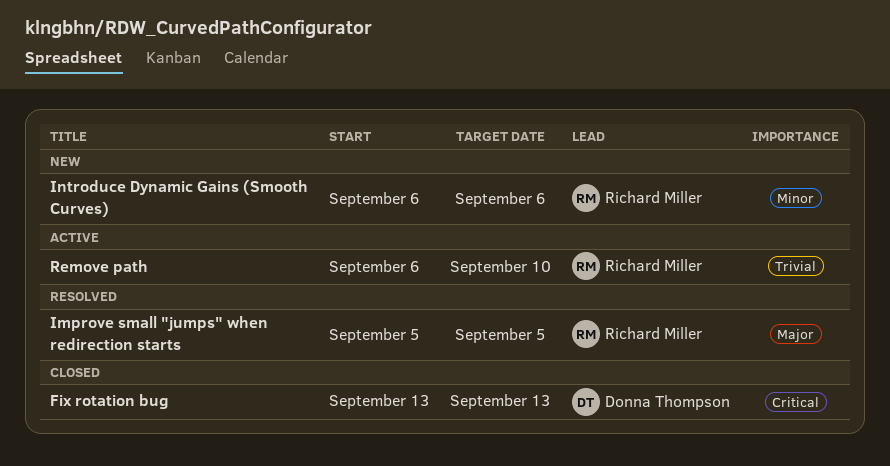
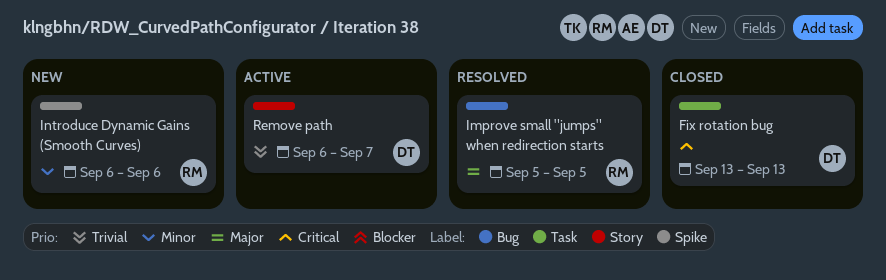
Remove path, owner: Richard Miller -> Donna Thompson
Remove path, due: Sep 10 -> Sep 7

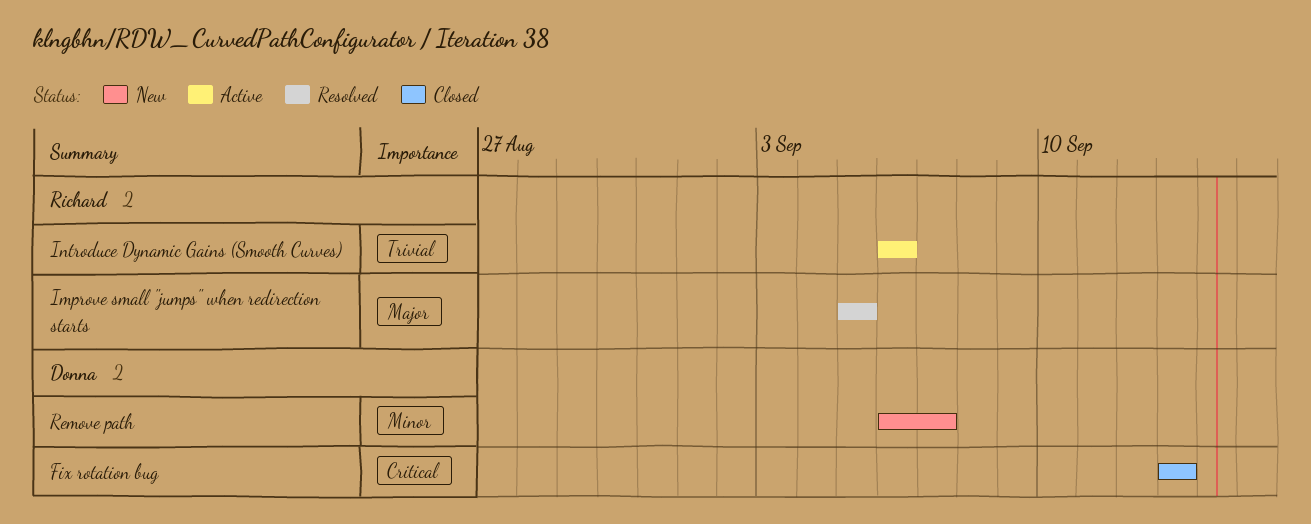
Introduce Dynamic Gains (Smooth Curves), status: New -> Active
Introduce Dynamic Gains (Smooth Curves), priority: Minor -> Trivial
Remove path, status: Active -> New
Remove path, priority: Trivial -> Minor

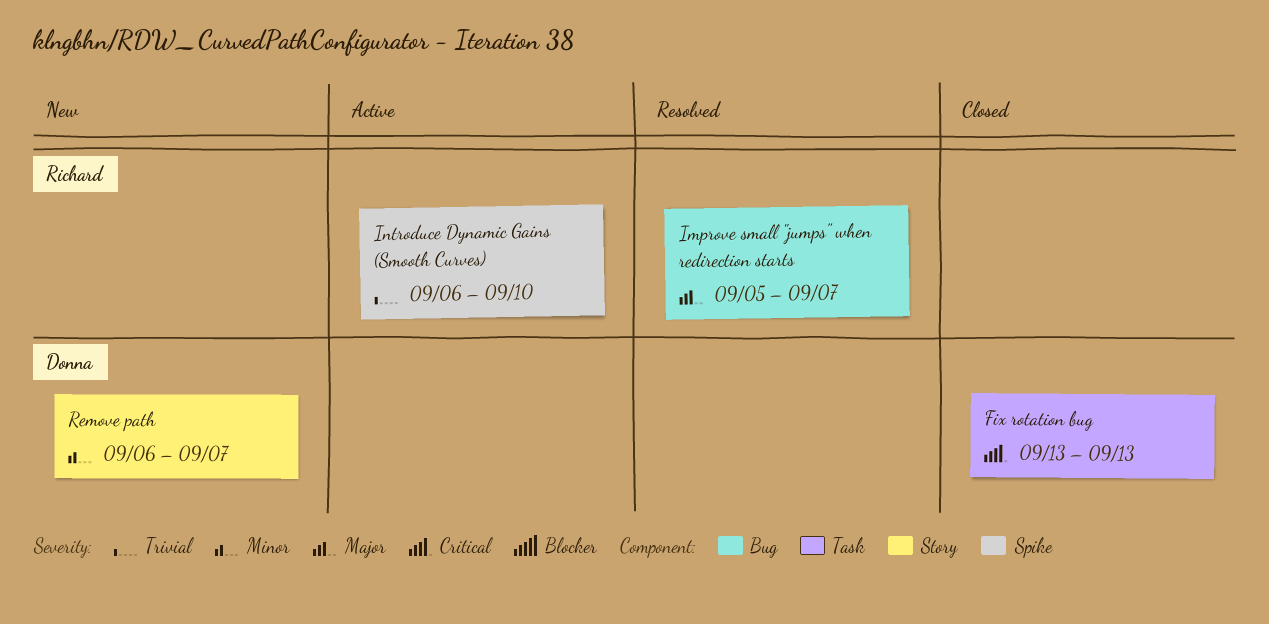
Improve small "jumps" when redirection starts, due: Sep 5 -> Sep 7
Introduce Dynamic Gains (Smooth Curves), due: Sep 6 -> Sep 10

